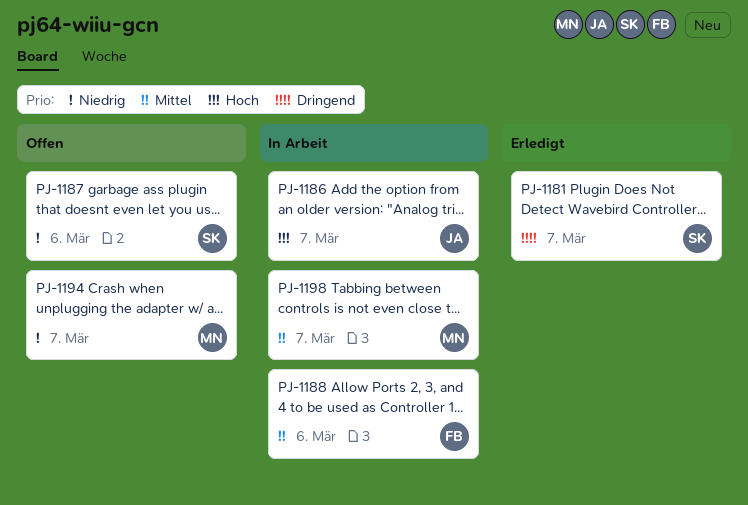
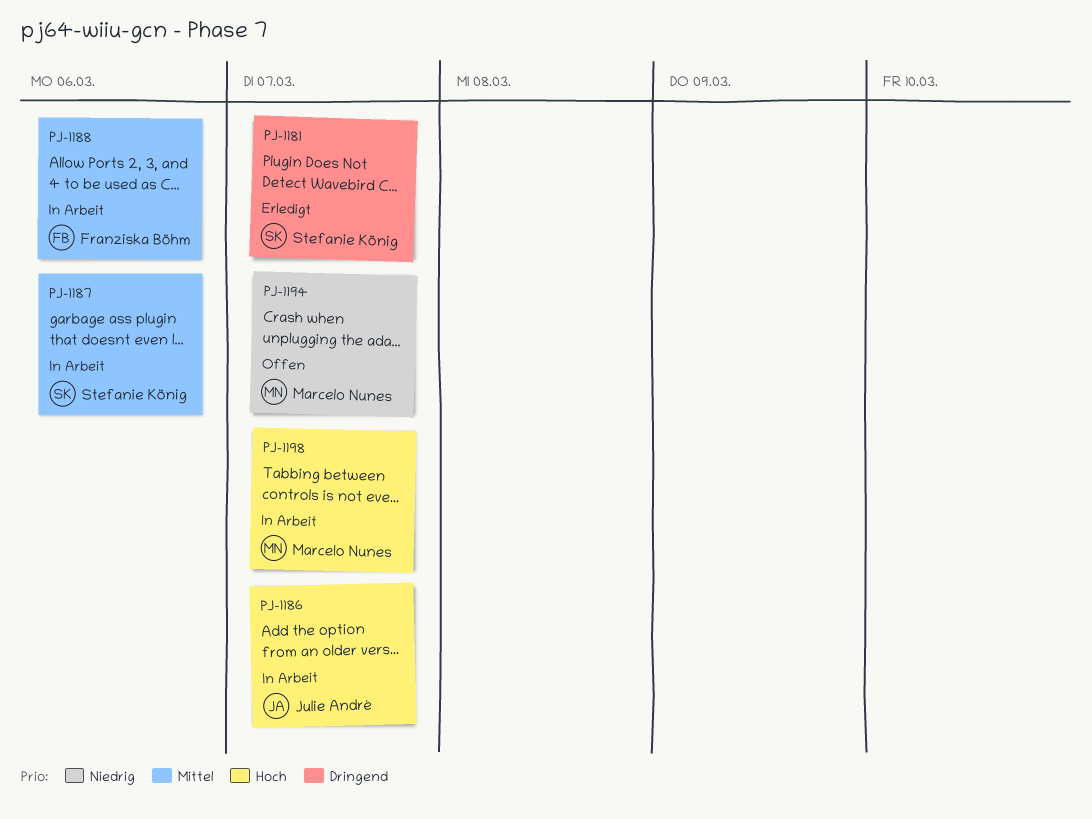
PJ-1187, status: Offen -> In Arbeit
PJ-1187, priority: Niedrig -> Mittel
PJ-1198, priority: Mittel -> Hoch

